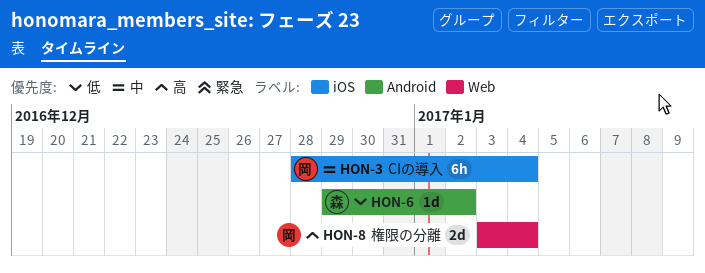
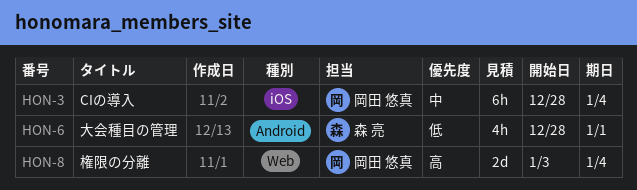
HON-6, estimate: 1d -> 4h
HON-6, start: Dec 29 -> Dec 28
HON-6, due: Jan 2 -> Jan 1

